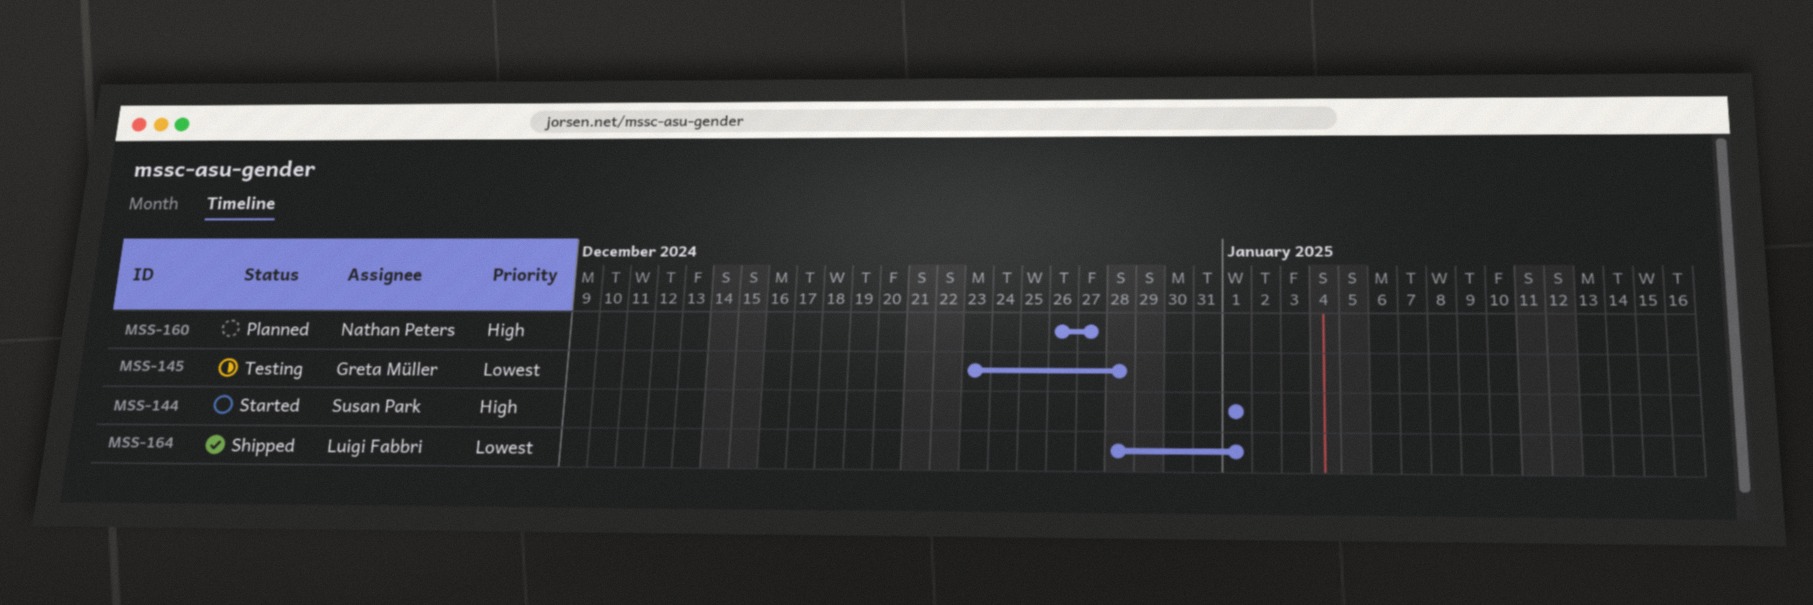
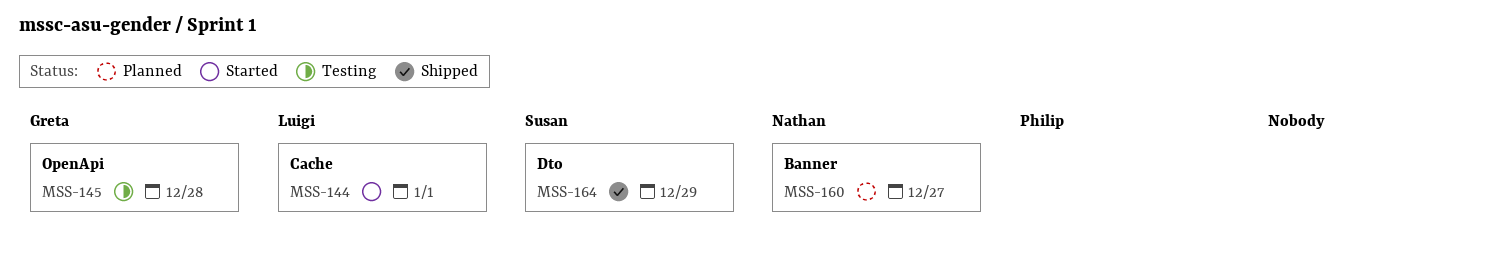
MSS-144, owner: Susan Park -> Luigi Fabbri
MSS-164, owner: Luigi Fabbri -> Susan Park
MSS-164, due: Jan 1 -> Dec 29

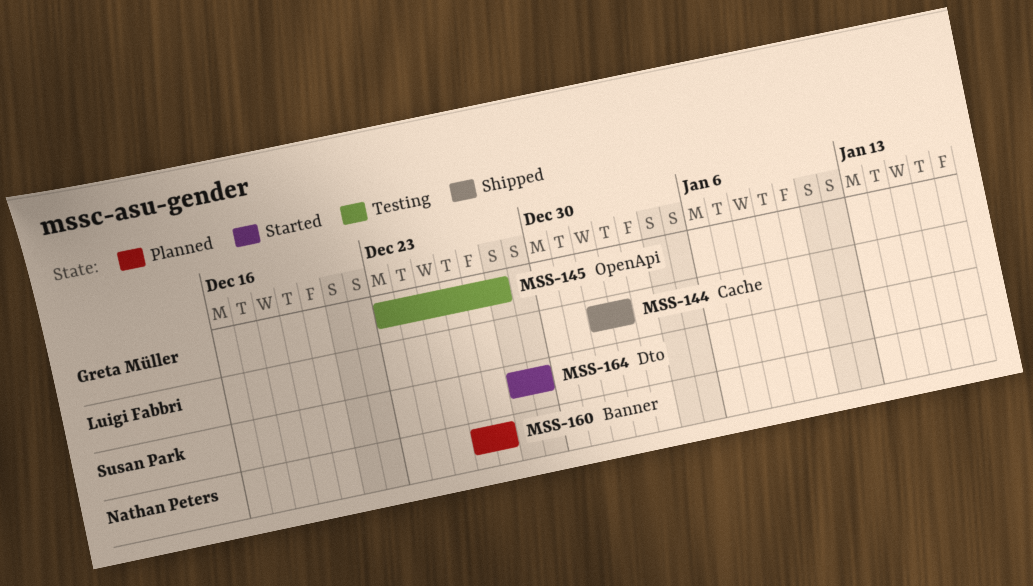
MSS-144, status: Started -> Shipped
MSS-144, due: Jan 1 -> Jan 2
MSS-164, status: Shipped -> Started

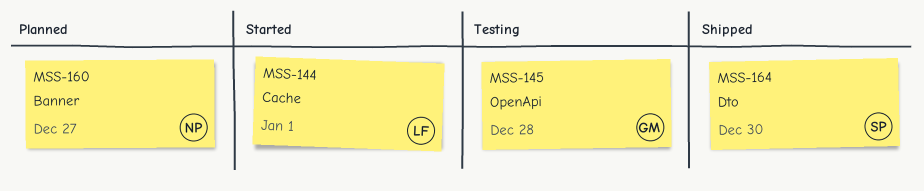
MSS-144, status: Shipped -> Started
MSS-144, due: Jan 2 -> Jan 1
MSS-164, status: Started -> Shipped
MSS-164, due: Dec 29 -> Dec 30

